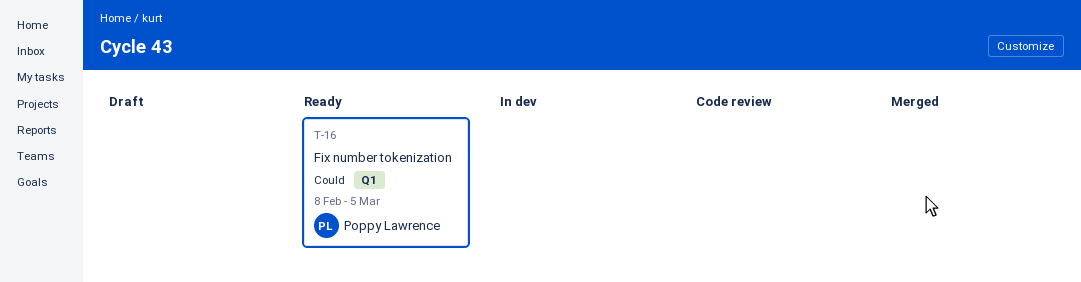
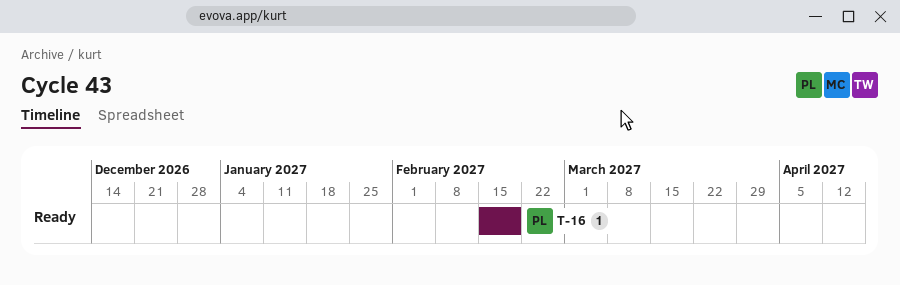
T-16, start: Feb 8 -> Feb 15
T-16, due: Mar 5 -> Feb 19

